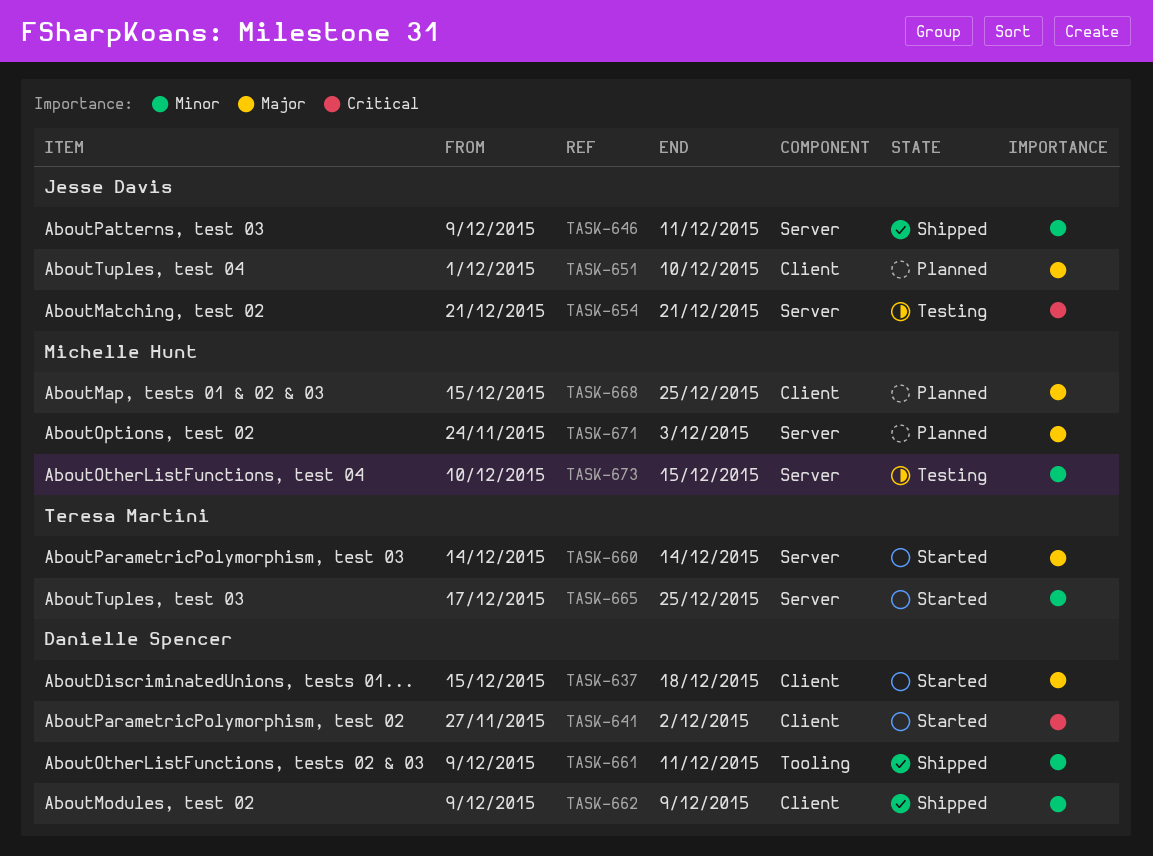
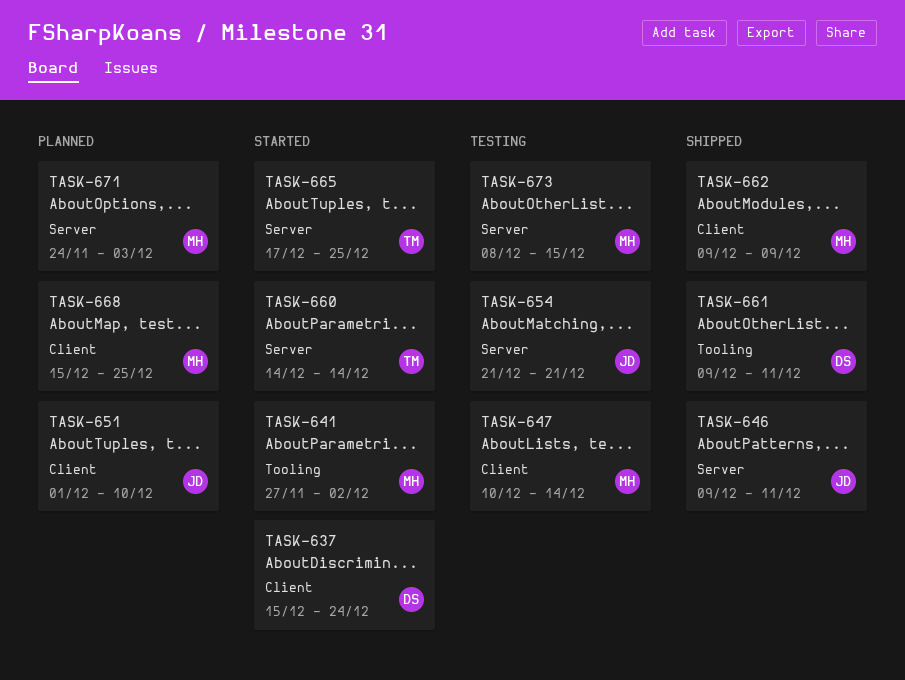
TASK-637, due: Dec 18 -> Dec 24
TASK-641, owner: Danielle Spencer -> Michelle Hunt
TASK-641, label: Client -> Tooling
TASK-647: none -> present
TASK-662, owner: Danielle Spencer -> Michelle Hunt
TASK-673, start: Dec 10 -> Dec 8

